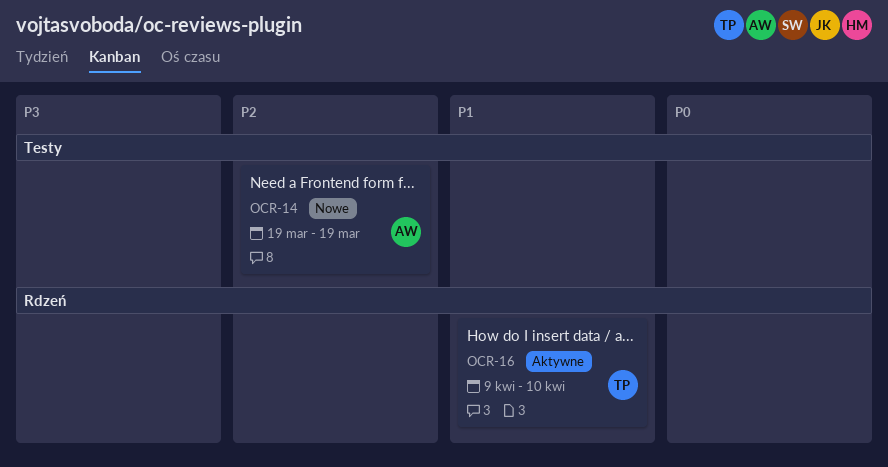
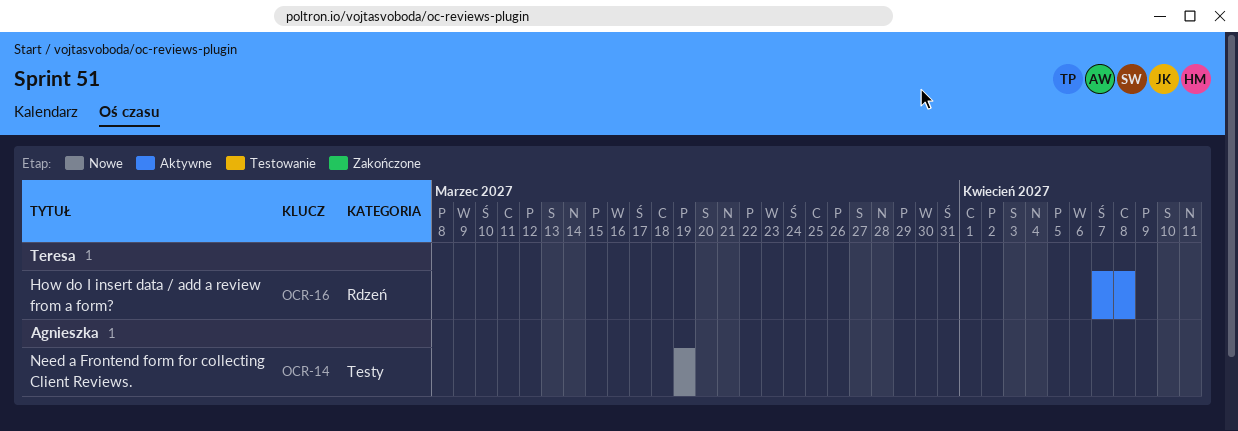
OCR-16, start: Apr 9 -> Apr 7
OCR-16, due: Apr 10 -> Apr 8

